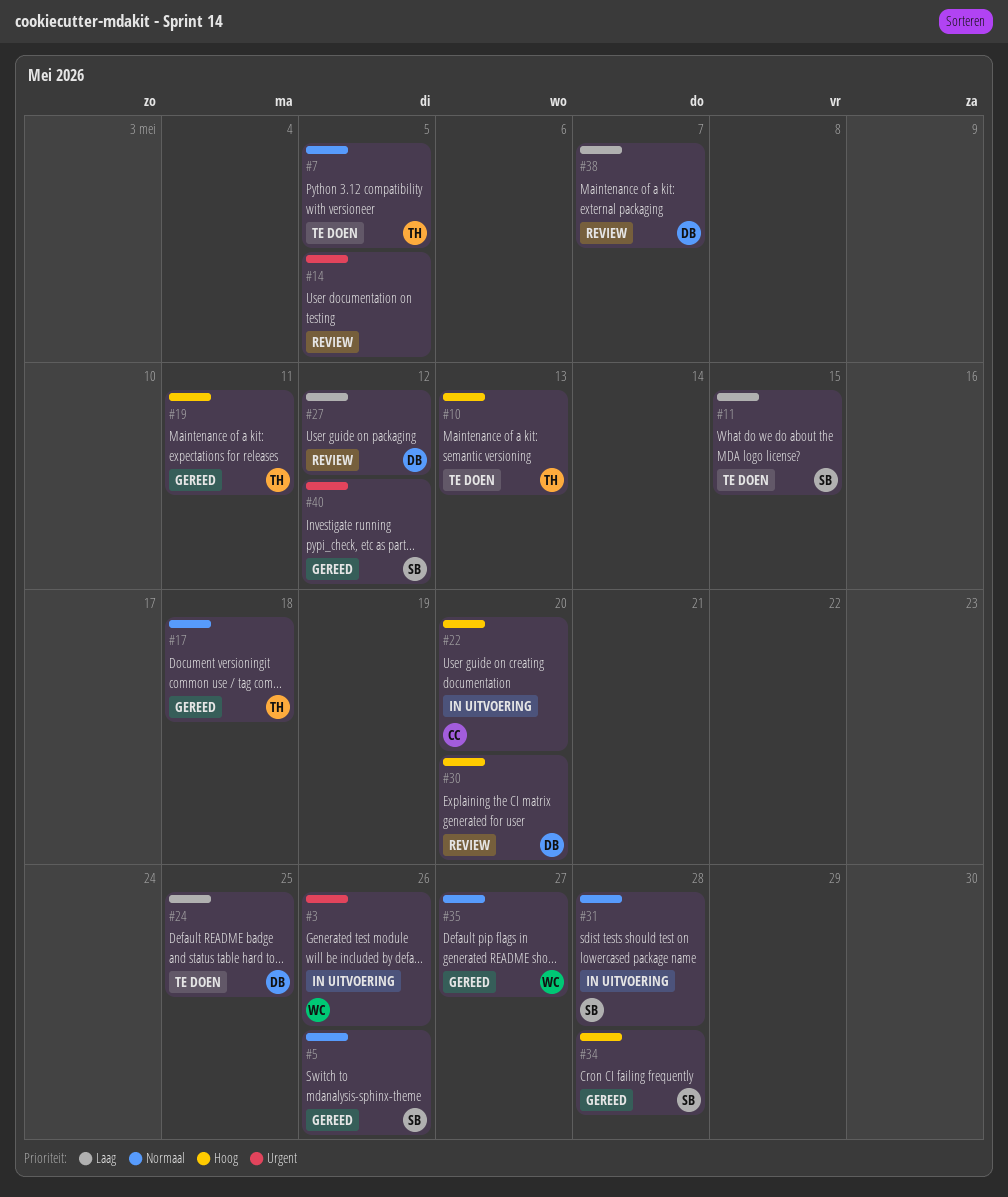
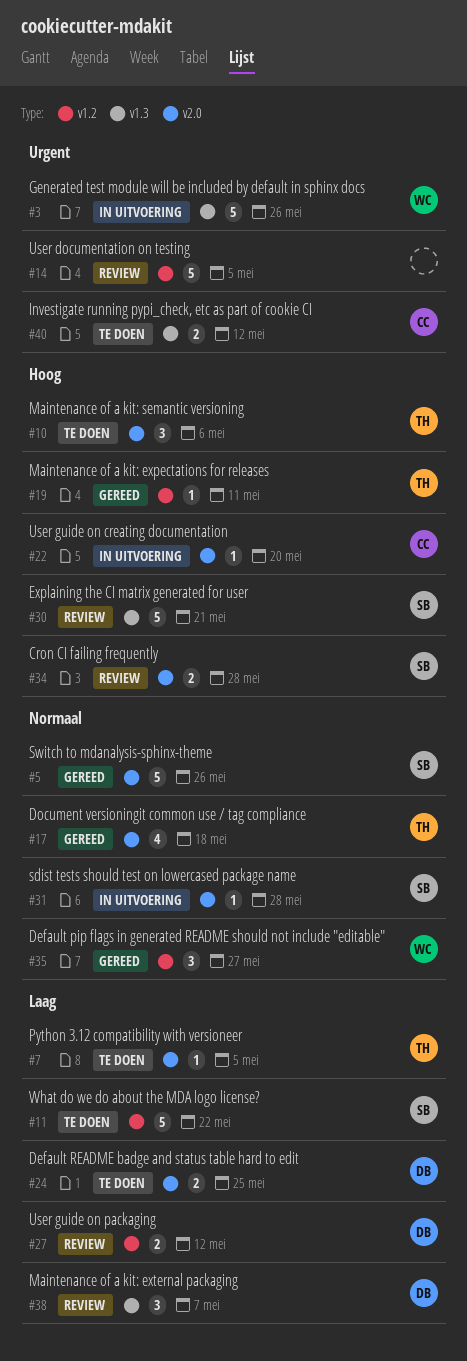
#7, priority: Normaal -> Laag
#10, due: May 13 -> May 6
#11, due: May 15 -> May 22
#30, owner: DB -> SB
#30, due: May 20 -> May 21
#34, status: Gereed -> Review
#40, status: Gereed -> Te doen
#40, owner: SB -> CC

